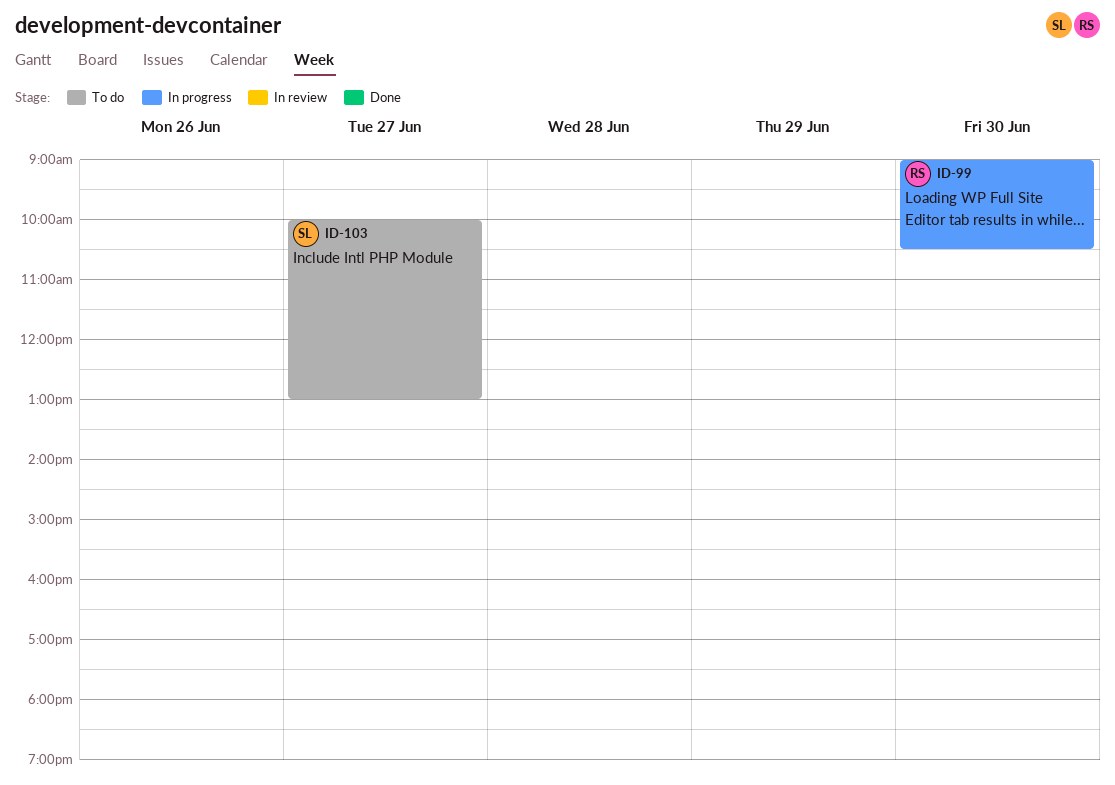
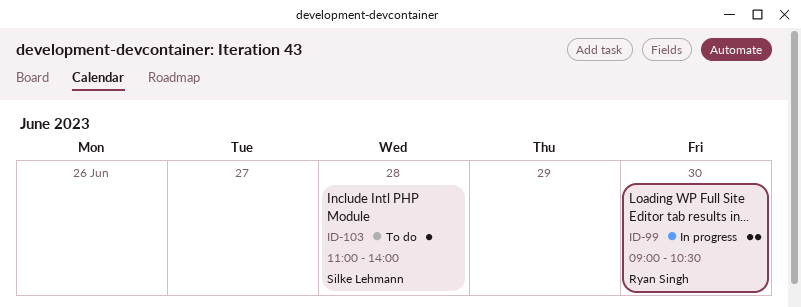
ID-103, day: Jun 27 -> Jun 28
ID-103, begins: 10:00 -> 11:00
ID-103, ends: 13:00 -> 14:00

